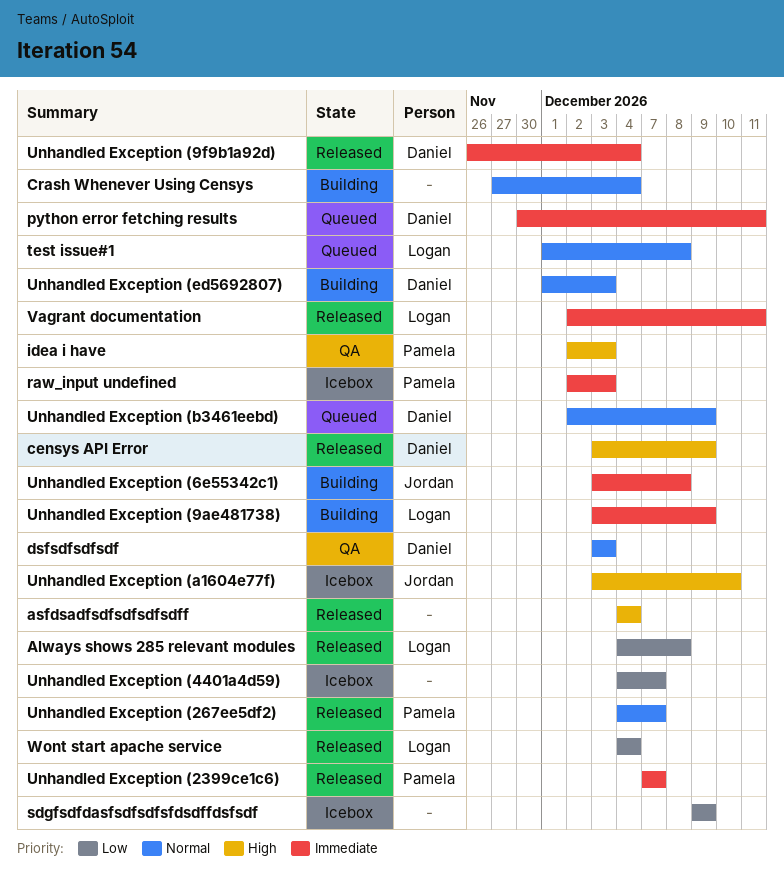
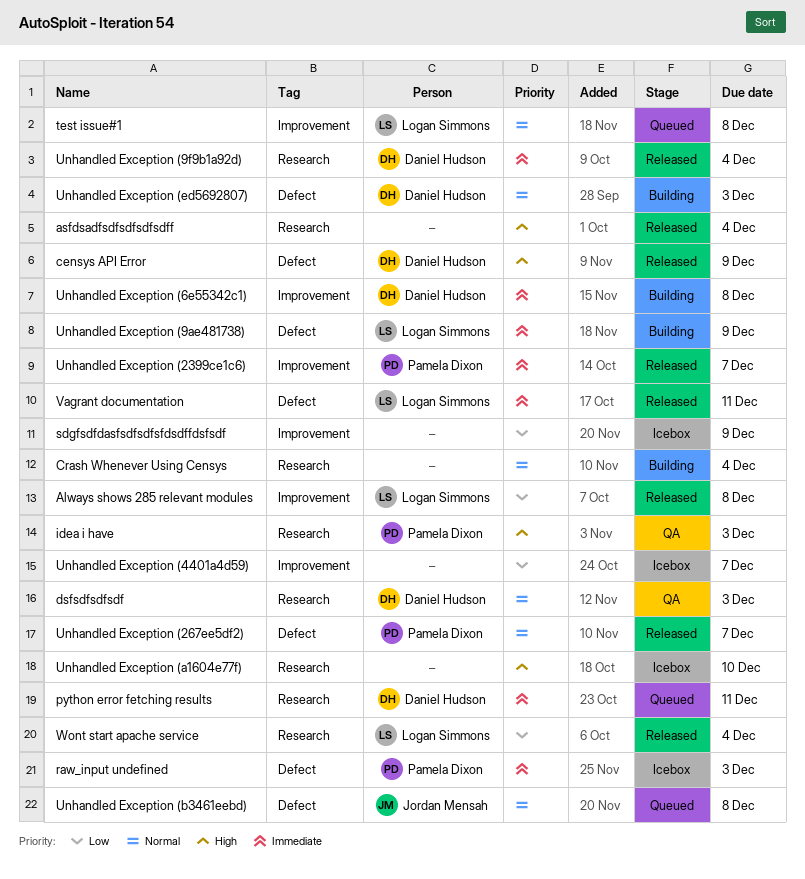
Unhandled Exception (6e55342c1), owner: Jordan Mensah -> Daniel Hudson
Unhandled Exception (a1604e77f), owner: Jordan Mensah -> none
Unhandled Exception (b3461eebd), owner: Daniel Hudson -> Jordan Mensah
Unhandled Exception (b3461eebd), due: Dec 9 -> Dec 8

